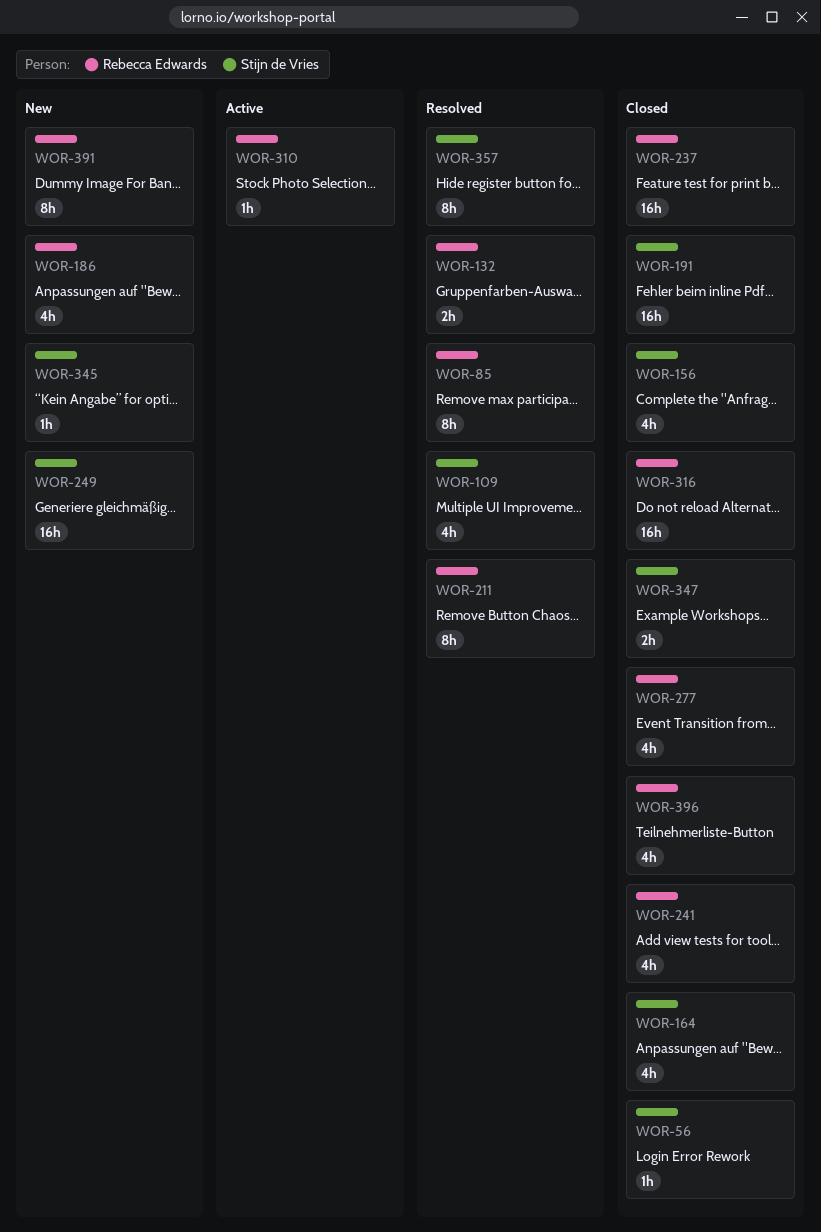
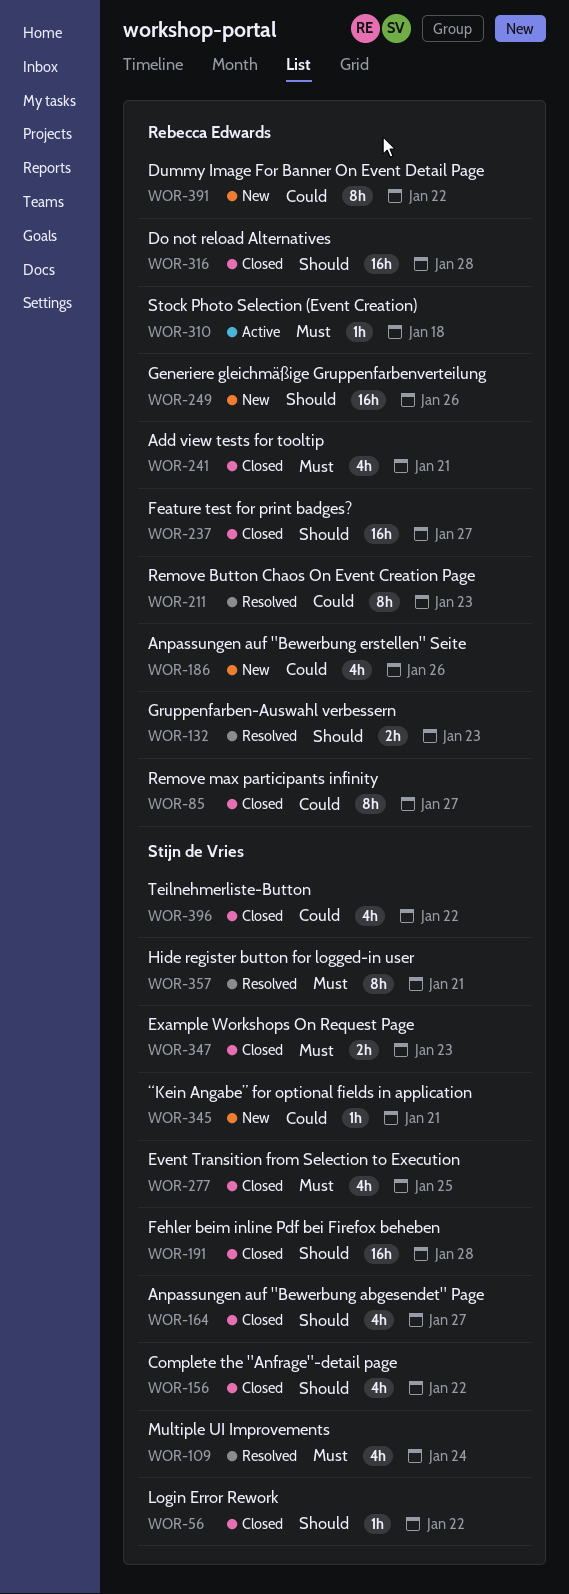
WOR-85, status: Resolved -> Closed
WOR-249, owner: Stijn de Vries -> Rebecca Edwards
WOR-277, owner: Rebecca Edwards -> Stijn de Vries
WOR-396, owner: Rebecca Edwards -> Stijn de Vries

